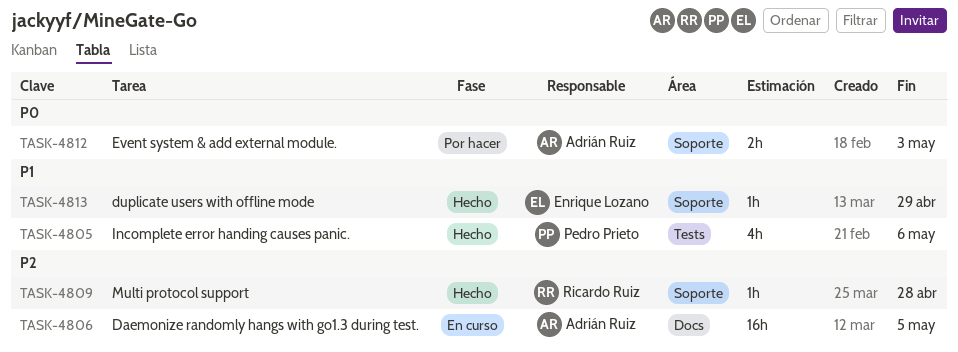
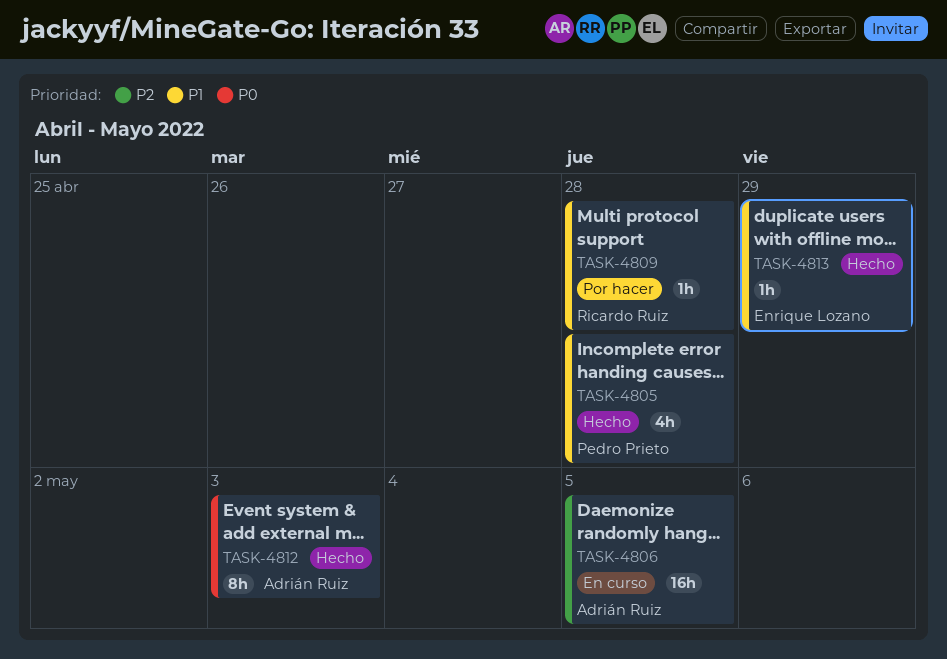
TASK-4805, due: May 6 -> Apr 28
TASK-4809, status: Hecho -> Por hacer
TASK-4809, priority: P2 -> P1
TASK-4812, status: Por hacer -> Hecho
TASK-4812, estimate: 2h -> 8h

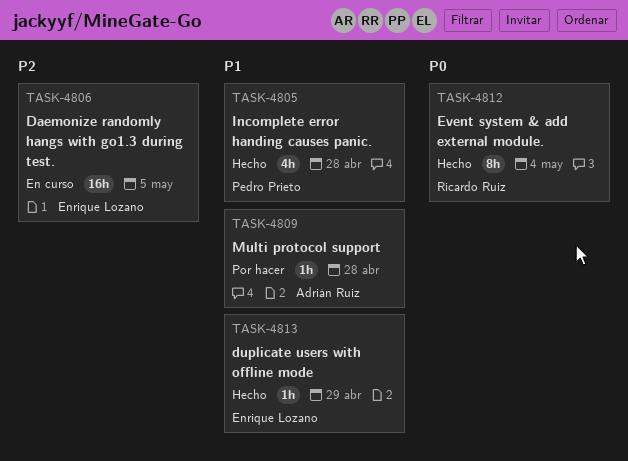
TASK-4806, owner: Adrián Ruiz -> Enrique Lozano
TASK-4809, owner: Ricardo Ruiz -> Adrián Ruiz
TASK-4812, owner: Adrián Ruiz -> Ricardo Ruiz
TASK-4812, due: May 3 -> May 4

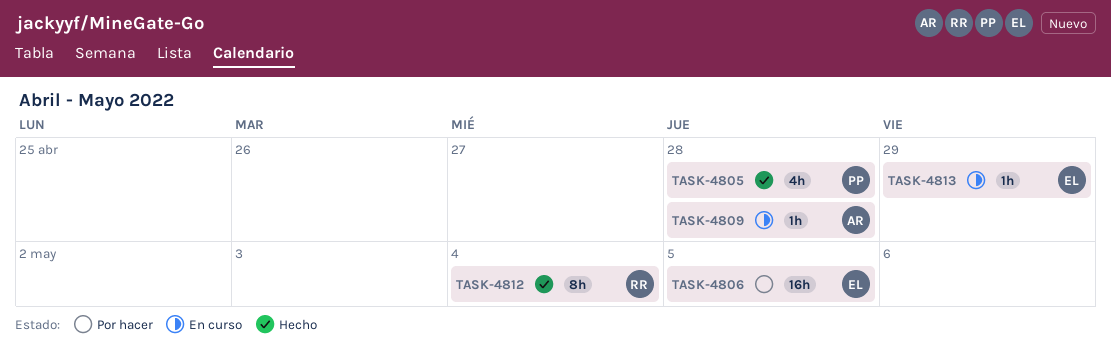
TASK-4806, status: En curso -> Por hacer
TASK-4809, status: Por hacer -> En curso
TASK-4813, status: Hecho -> En curso

